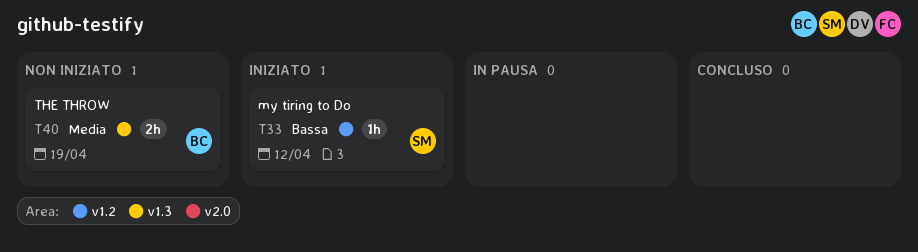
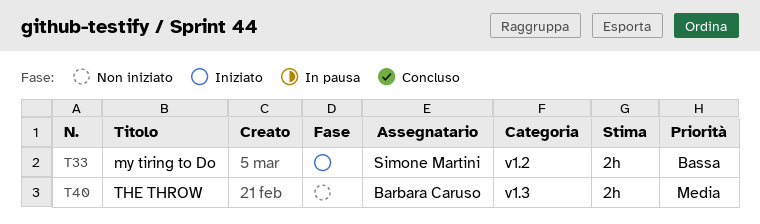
T33, estimate: 1h -> 2h

